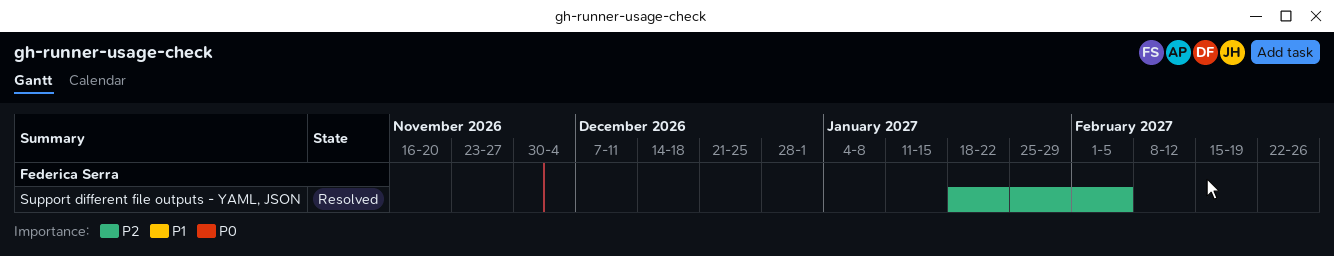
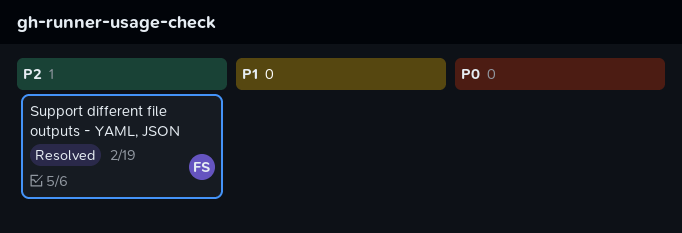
Support different file outputs - YAML, JSON, due: Feb 5 -> Feb 19

